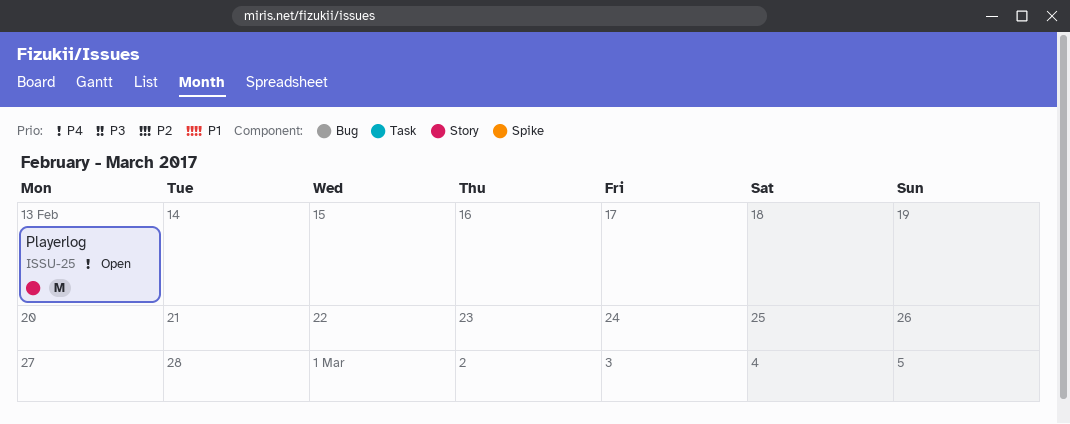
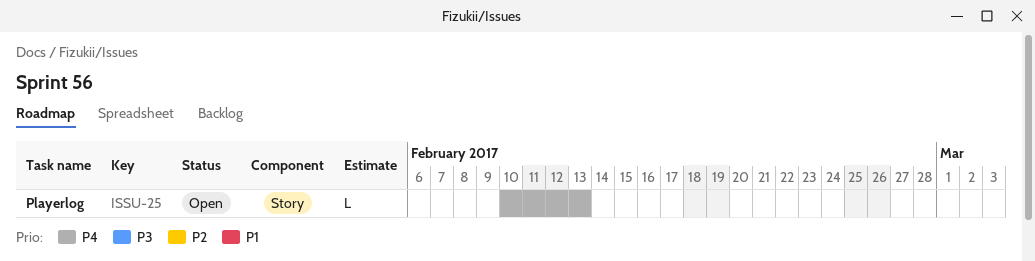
ISSU-25, estimate: M -> L

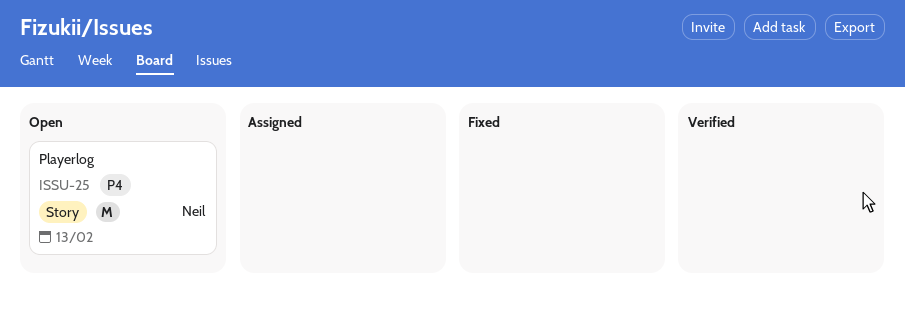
ISSU-25, estimate: L -> M

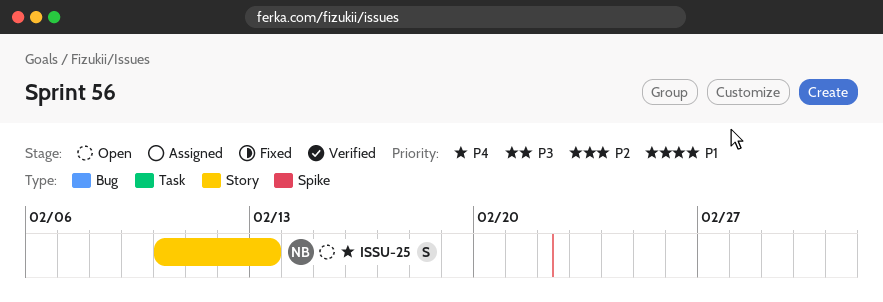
ISSU-25, estimate: M -> S

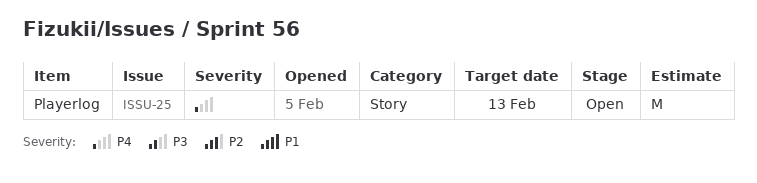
ISSU-25, estimate: S -> M

